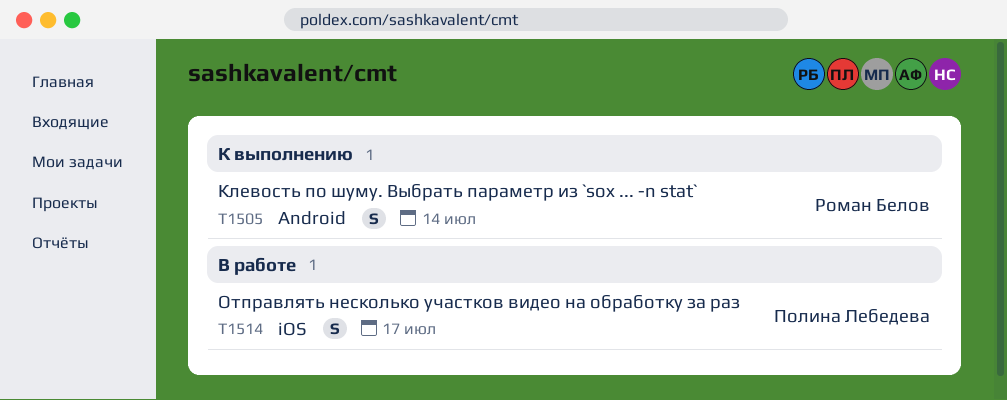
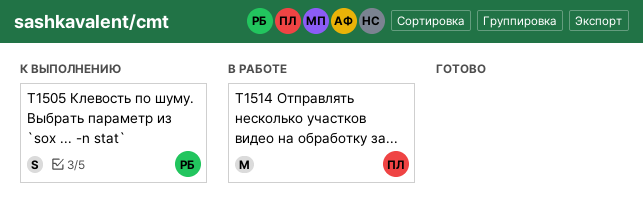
T1514, estimate: S -> M

